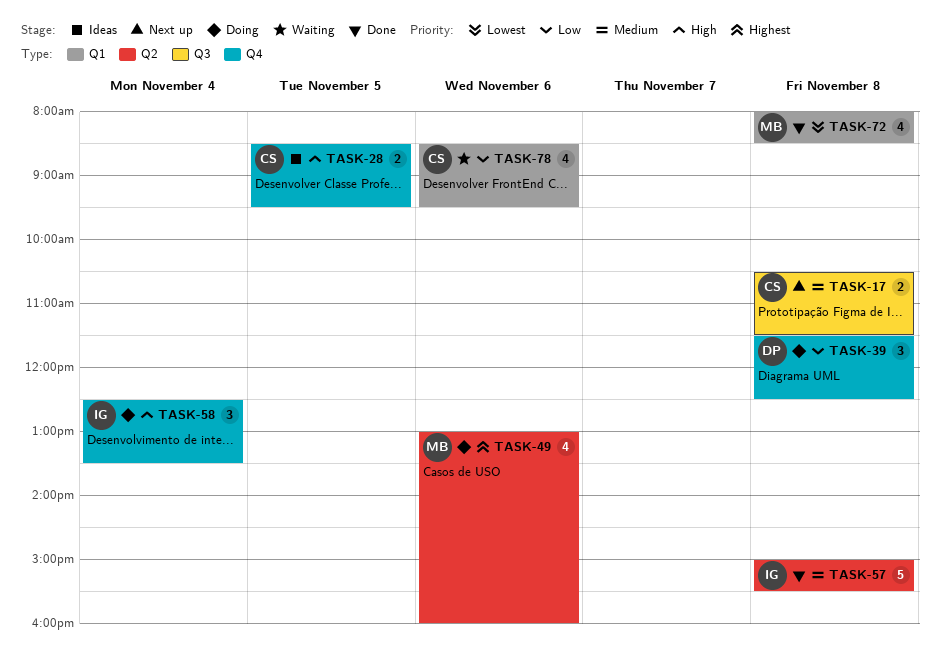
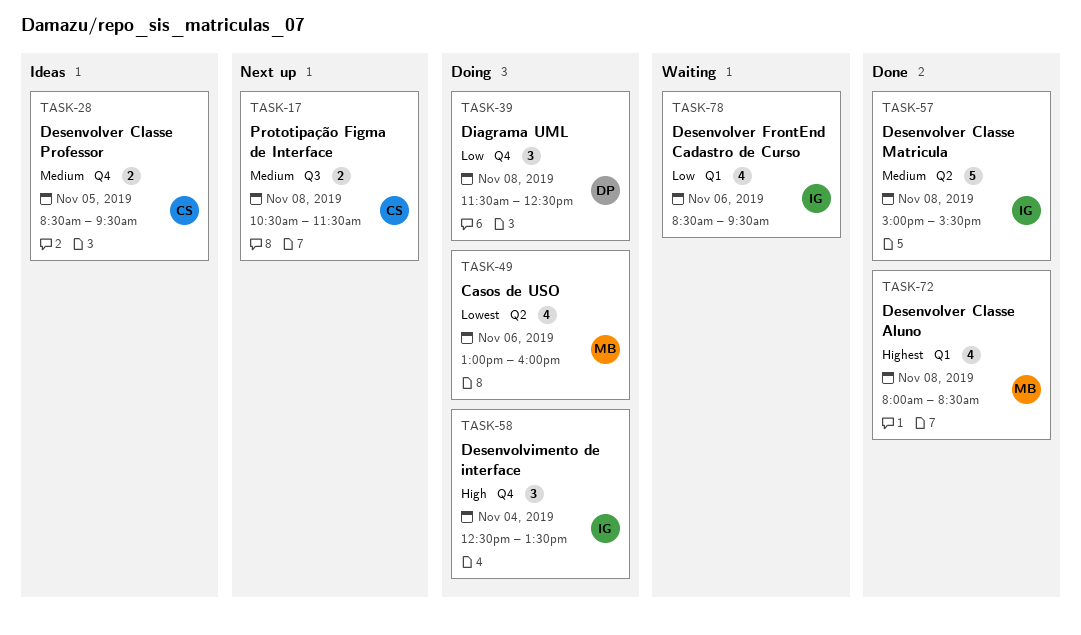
TASK-28, priority: High -> Medium
TASK-49, priority: Highest -> Lowest
TASK-72, priority: Lowest -> Highest
TASK-78, owner: CS -> IG

